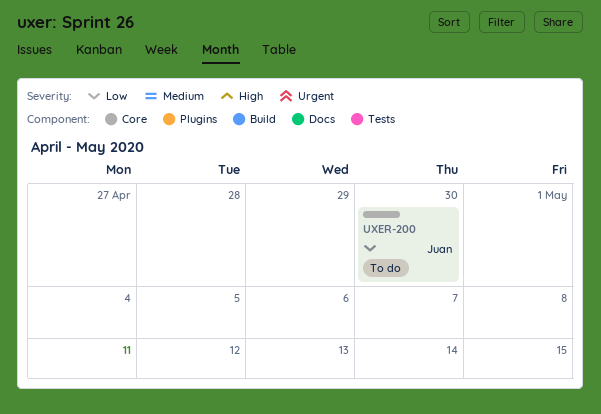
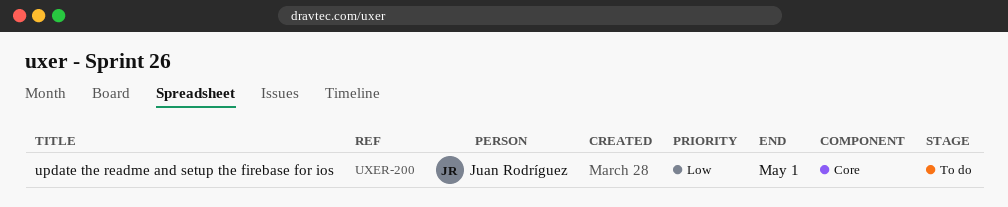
UXER-200, due: Apr 30 -> May 1

